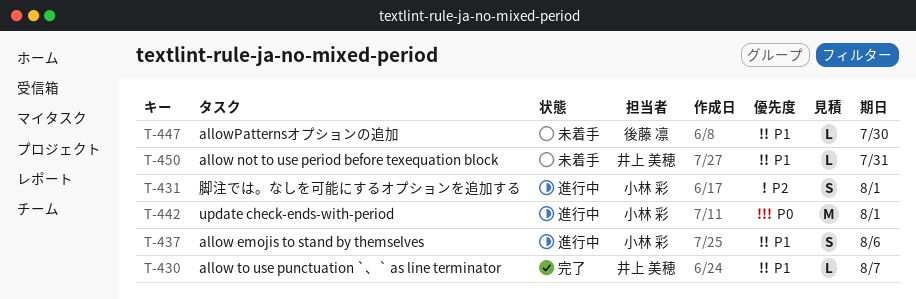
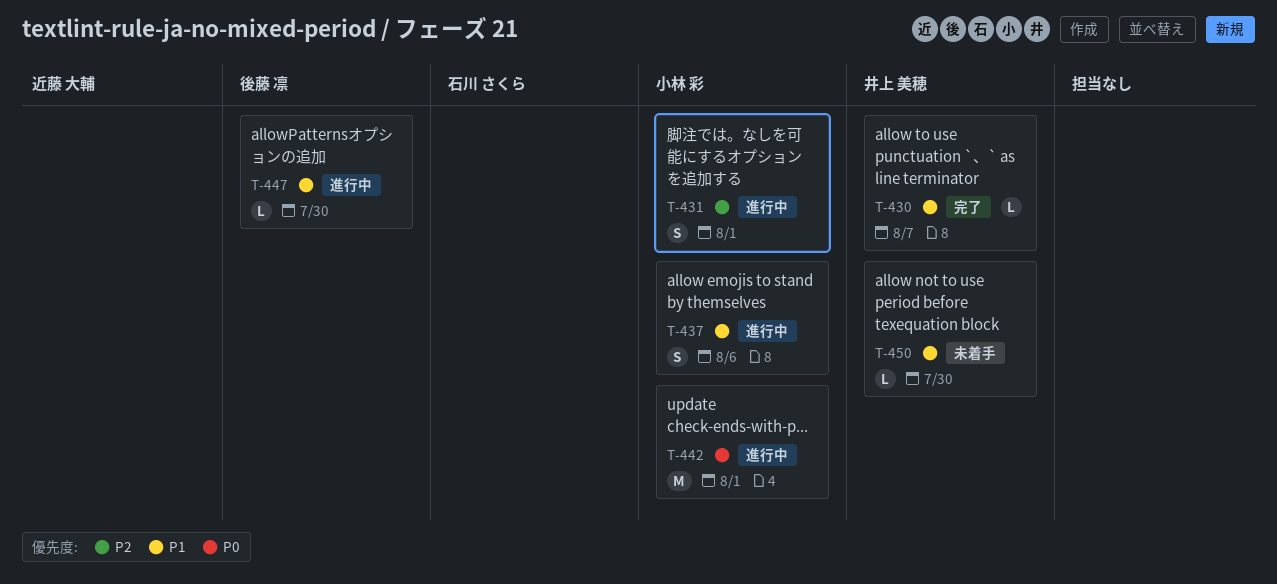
T-447, status: 未着手 -> 進行中
T-450, due: Jul 31 -> Jul 30

